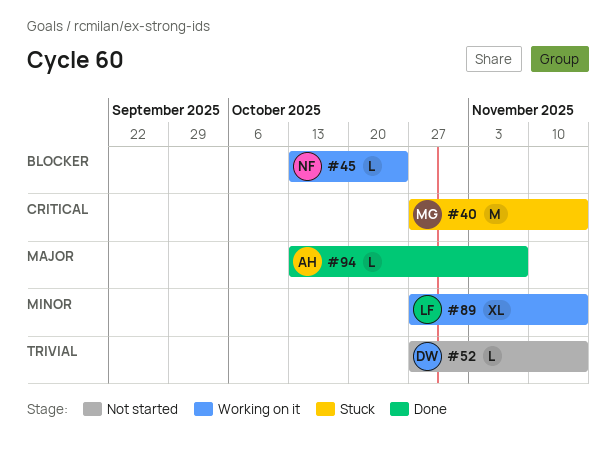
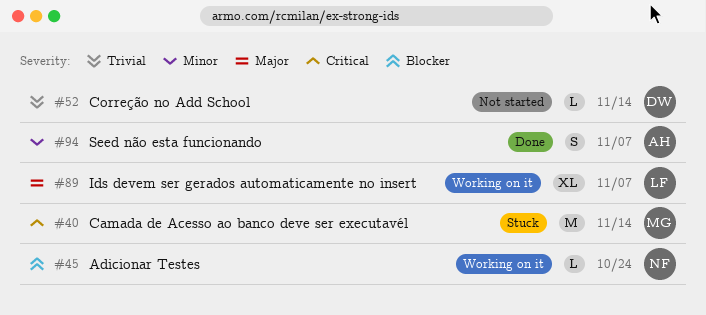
#89, priority: Minor -> Major
#89, due: Nov 14 -> Nov 7
#94, priority: Major -> Minor
#94, estimate: L -> S

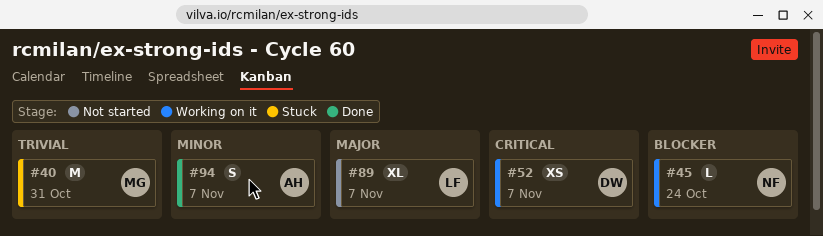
#40, priority: Critical -> Trivial
#40, due: Nov 14 -> Oct 31
#52, status: Not started -> Working on it
#52, priority: Trivial -> Critical
#52, estimate: L -> XS
#52, due: Nov 14 -> Nov 7
#89, status: Working on it -> Not started

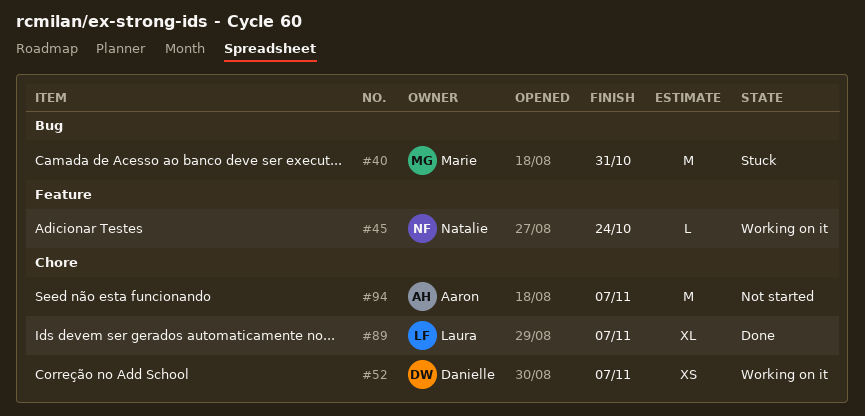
#89, status: Not started -> Done
#94, status: Done -> Not started
#94, estimate: S -> M

